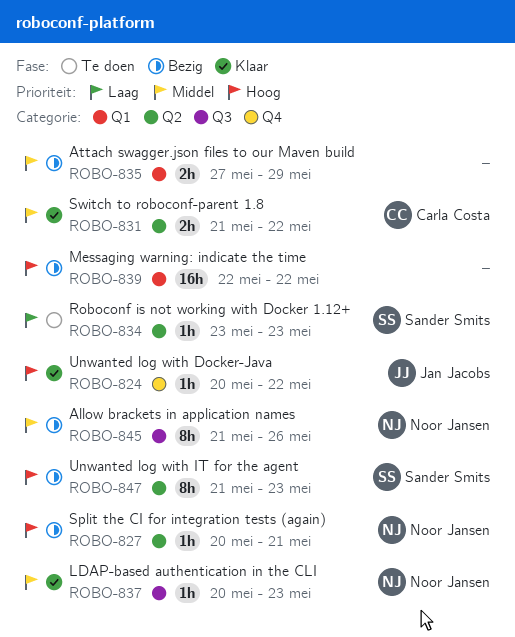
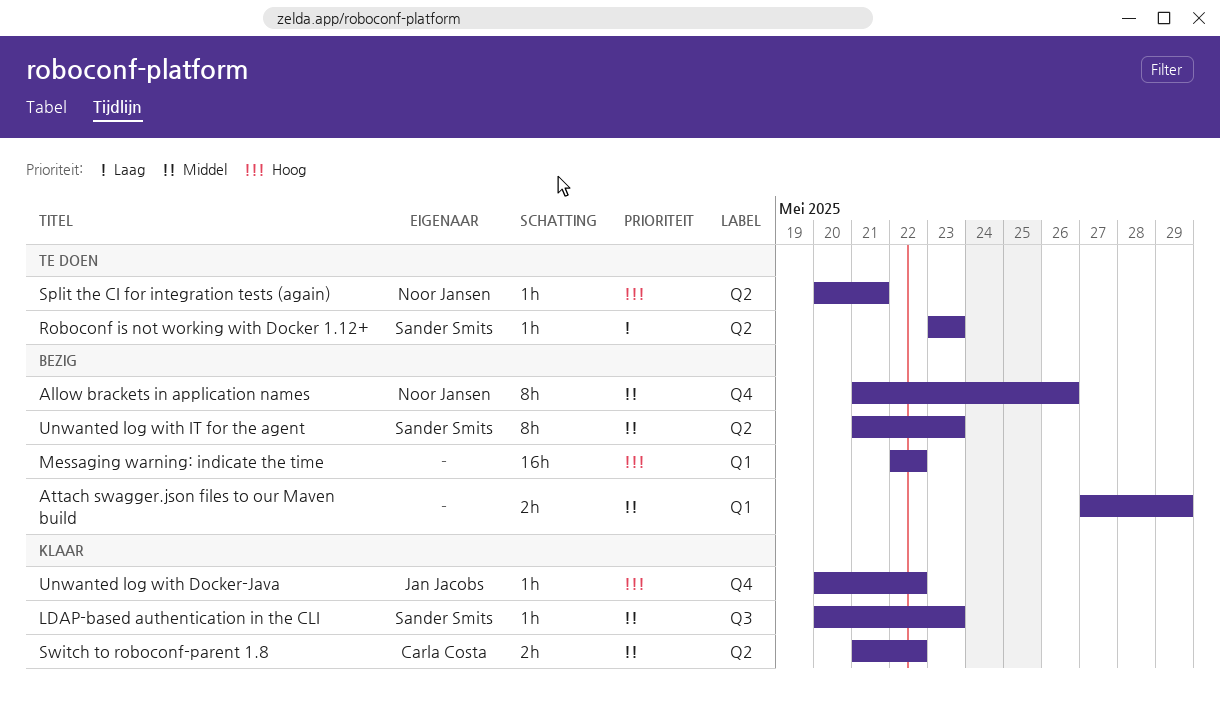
Allow brackets in application names, label: Q3 -> Q4
LDAP-based authentication in the CLI, owner: Noor Jansen -> Sander Smits
Split the CI for integration tests (again), status: Bezig -> Te doen
Unwanted log with IT for the agent, priority: Hoog -> Middel

